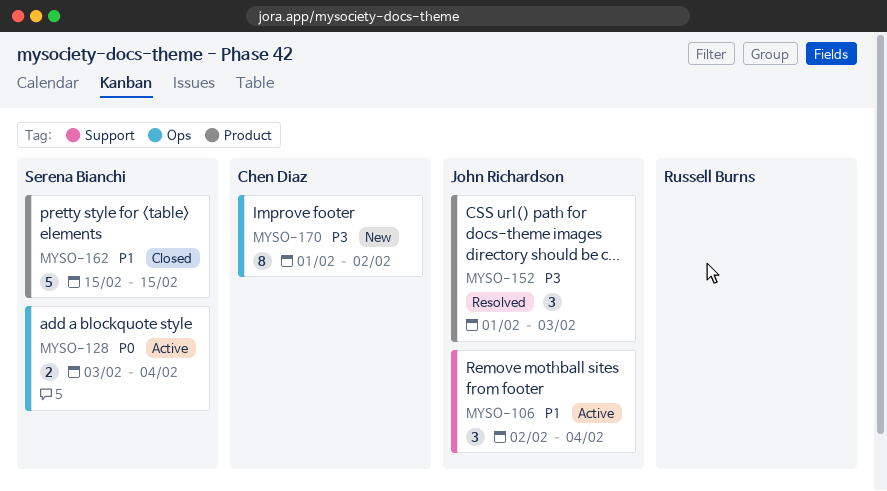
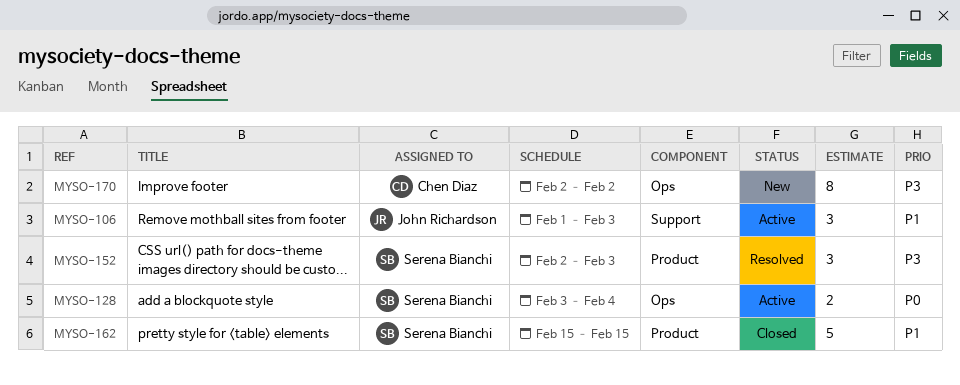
MYSO-106, start: Feb 2 -> Feb 1
MYSO-106, due: Feb 4 -> Feb 3
MYSO-152, owner: John Richardson -> Serena Bianchi
MYSO-152, start: Feb 1 -> Feb 2
MYSO-170, start: Feb 1 -> Feb 2

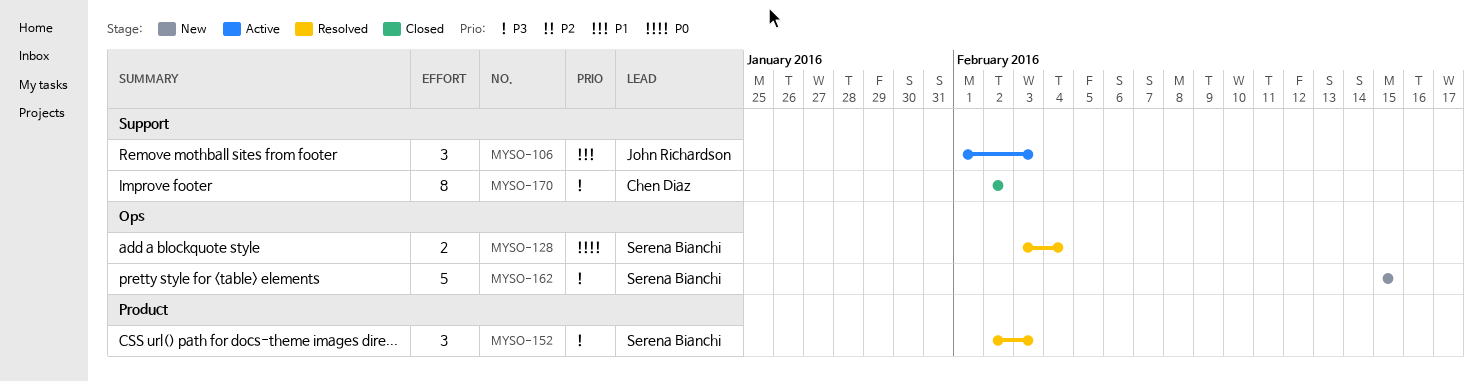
MYSO-128, status: Active -> Resolved
MYSO-162, status: Closed -> New
MYSO-162, priority: P1 -> P3
MYSO-162, label: Product -> Ops
MYSO-170, status: New -> Closed
MYSO-170, label: Ops -> Support

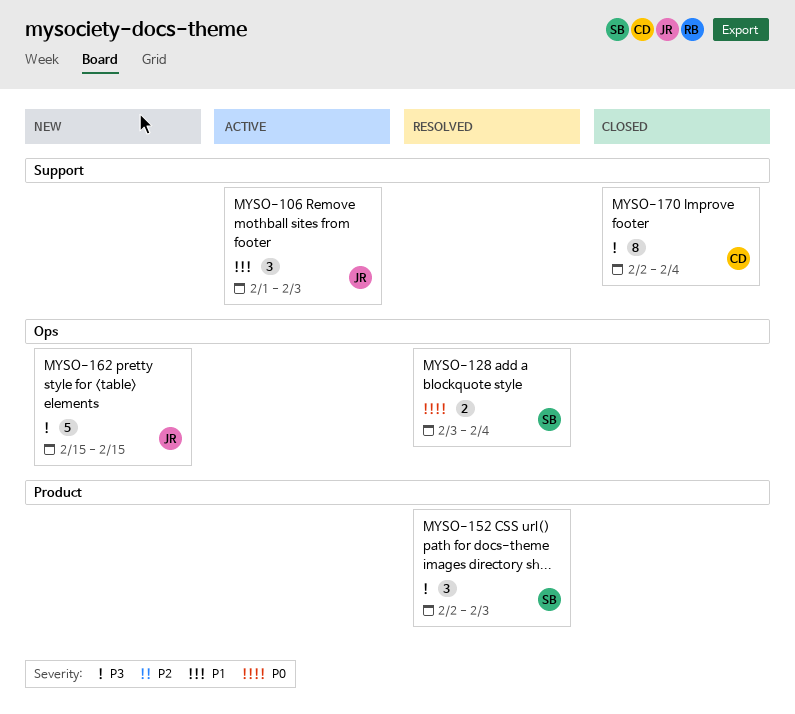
MYSO-162, owner: Serena Bianchi -> John Richardson
MYSO-170, due: Feb 2 -> Feb 4

